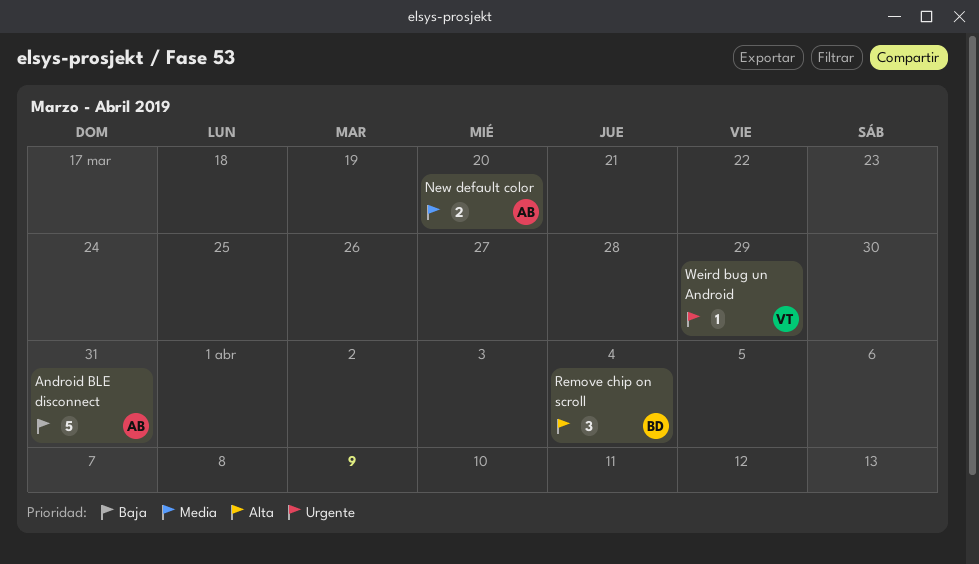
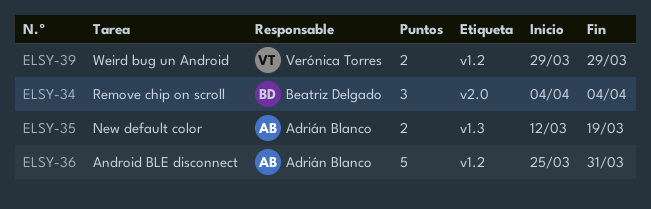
New default color, due: Mar 20 -> Mar 19
Weird bug un Android, estimate: 1 -> 2

